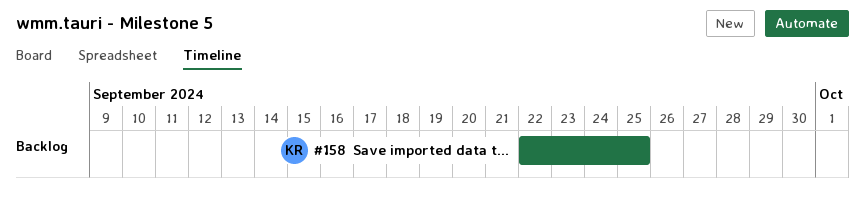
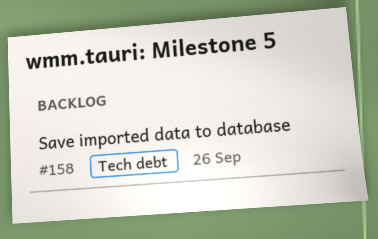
#158, due: Sep 25 -> Sep 26

